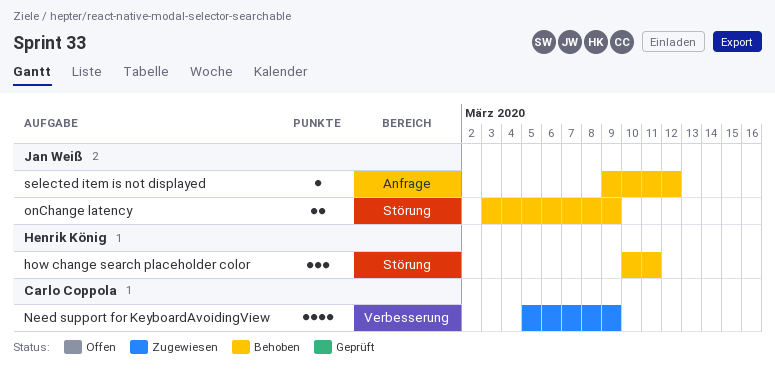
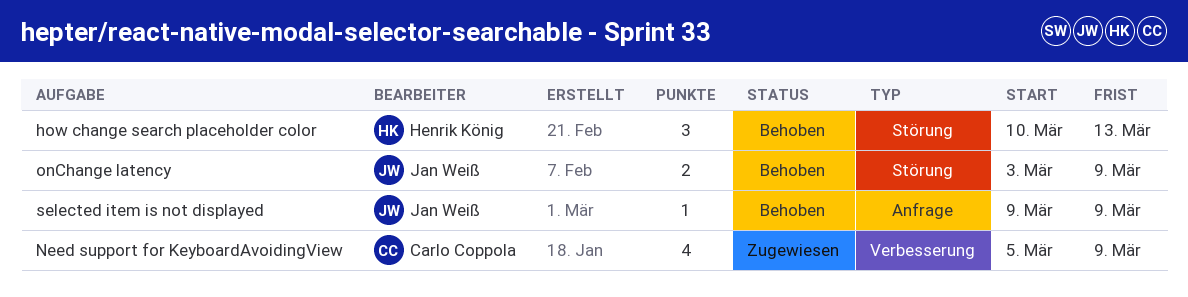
how change search placeholder color, due: Mar 11 -> Mar 13
selected item is not displayed, due: Mar 12 -> Mar 9

